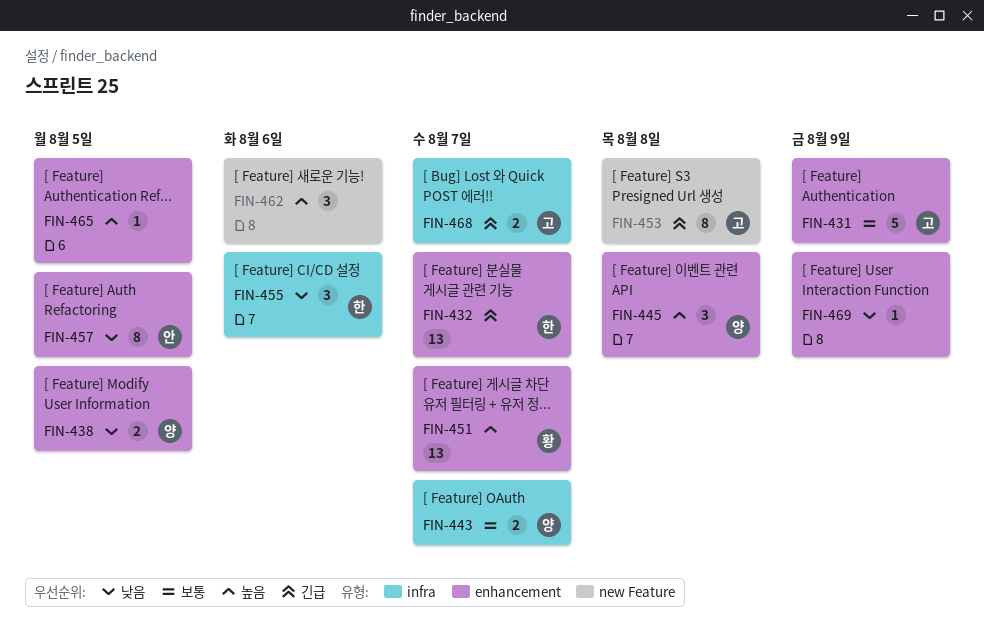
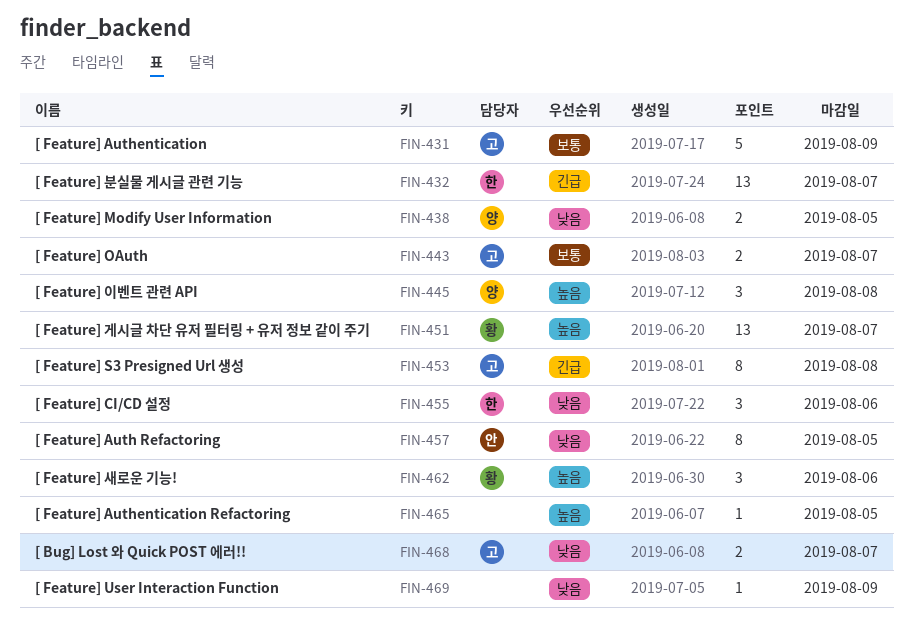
FIN-443, owner: 양 -> 고
FIN-462, owner: none -> 황
FIN-468, priority: 긴급 -> 낮음

